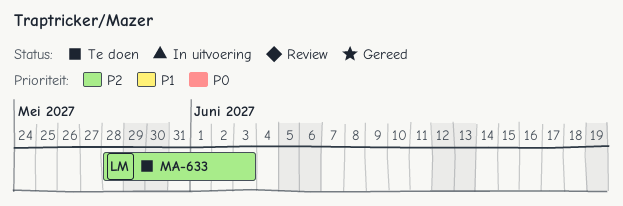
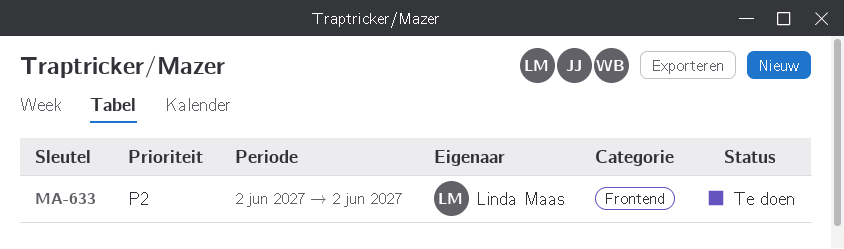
MA-633, start: May 28 -> Jun 2
MA-633, due: Jun 3 -> Jun 2

